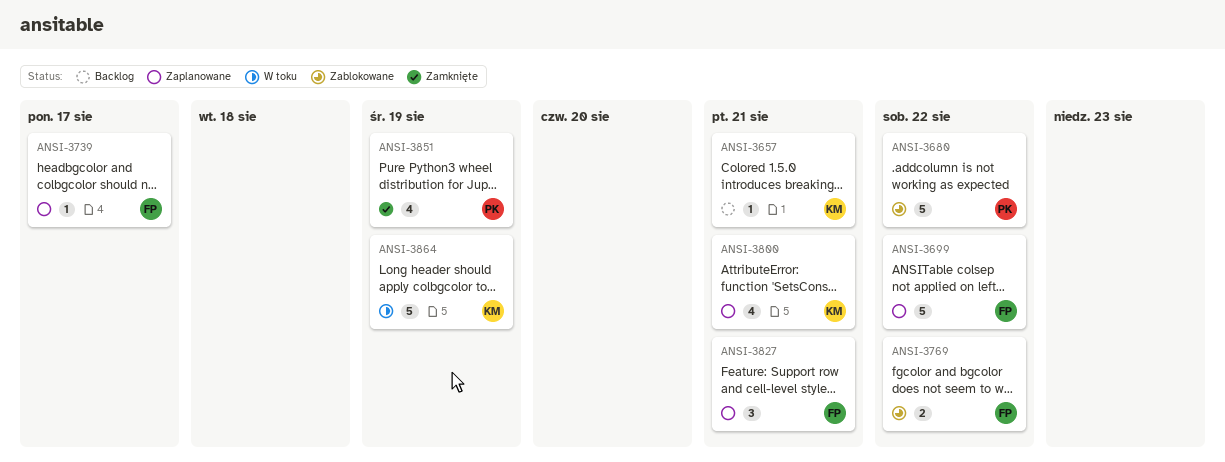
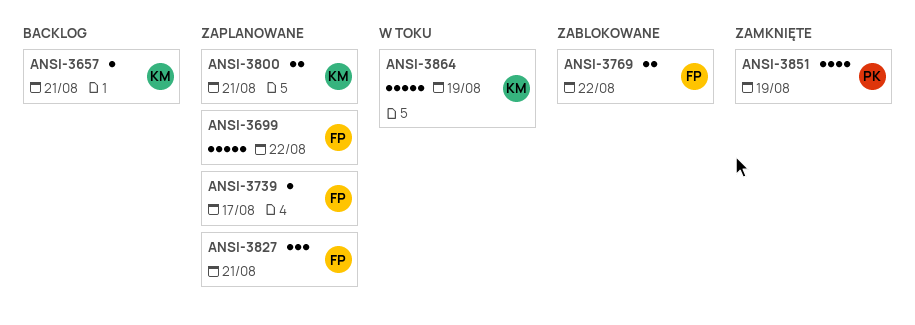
ANSI-3680: present -> none
ANSI-3800, estimate: 4 -> 2

